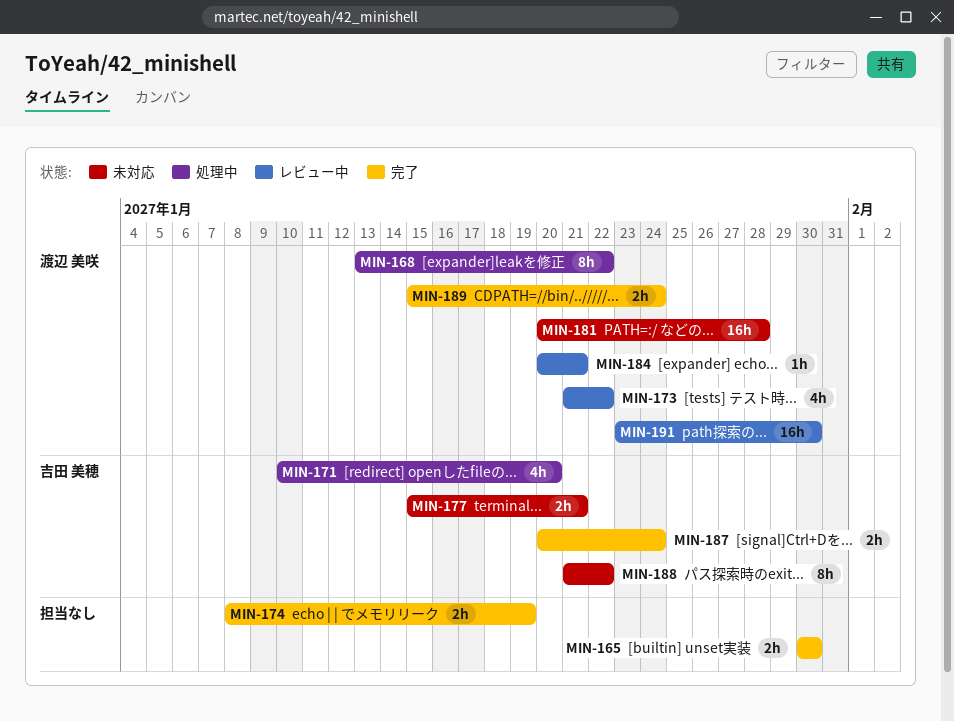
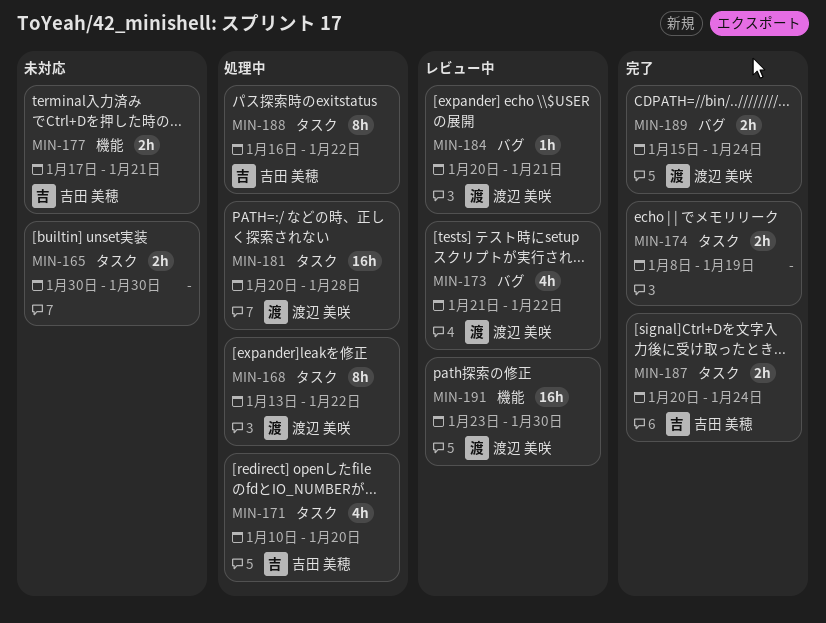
MIN-165, status: 完了 -> 未対応
MIN-177, start: Jan 15 -> Jan 17
MIN-181, status: 未対応 -> 処理中
MIN-188, status: 未対応 -> 処理中
MIN-188, start: Jan 21 -> Jan 16

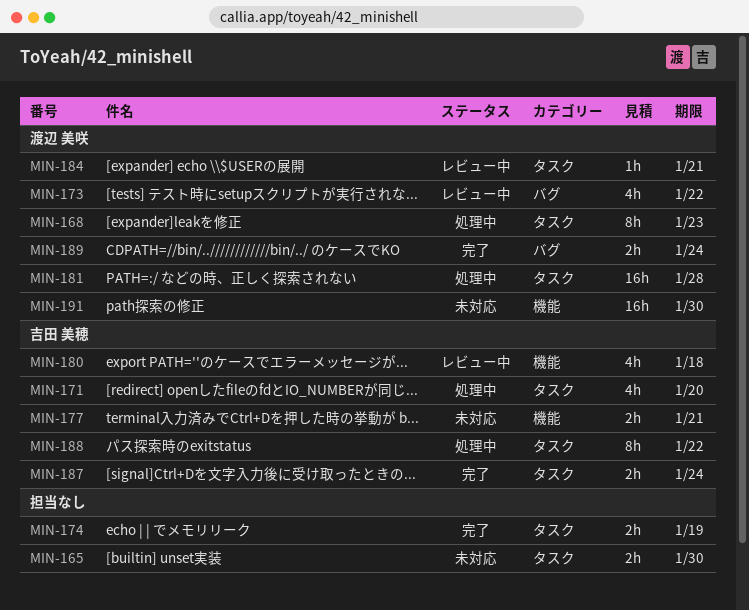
MIN-168, due: Jan 22 -> Jan 23
MIN-180: none -> present
MIN-184, label: バグ -> タスク
MIN-191, status: レビュー中 -> 未対応

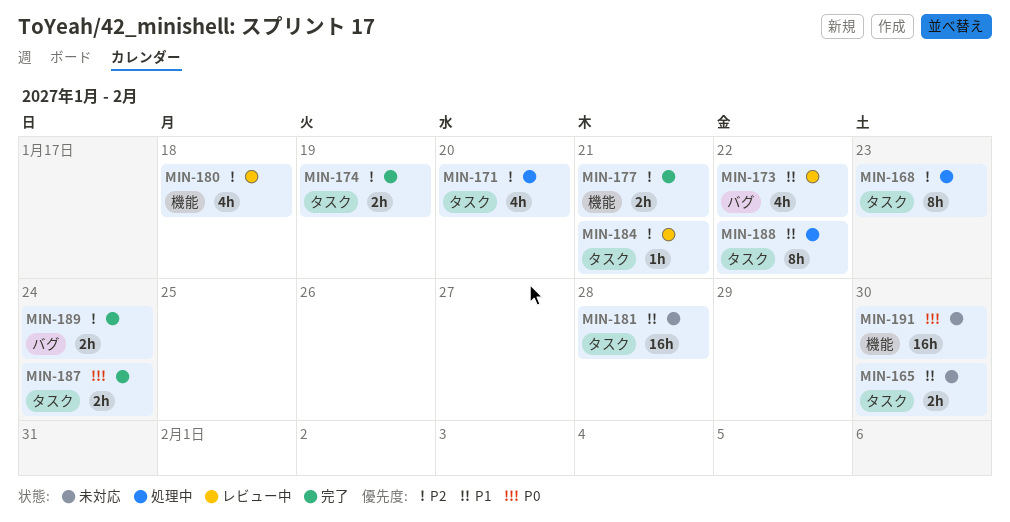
MIN-177, status: 未対応 -> 完了
MIN-181, status: 処理中 -> 未対応

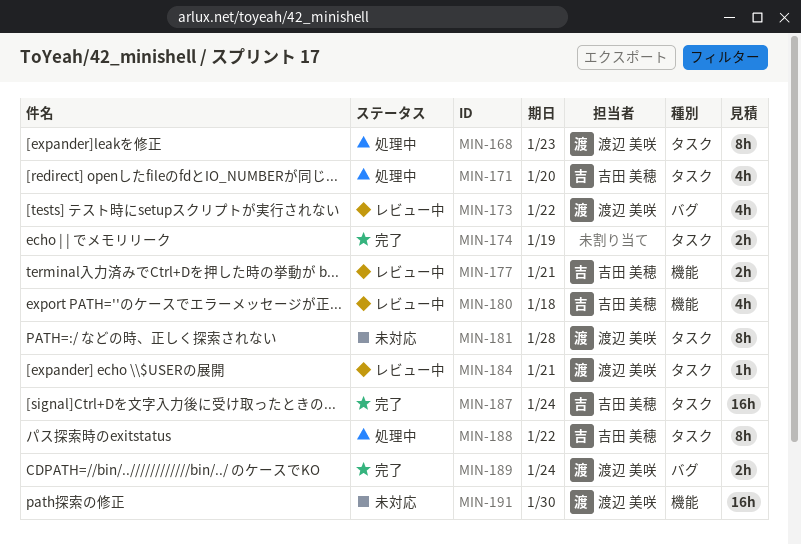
MIN-165: present -> none
MIN-177, status: 完了 -> レビュー中
MIN-181, estimate: 16h -> 8h
MIN-187, estimate: 2h -> 16h

